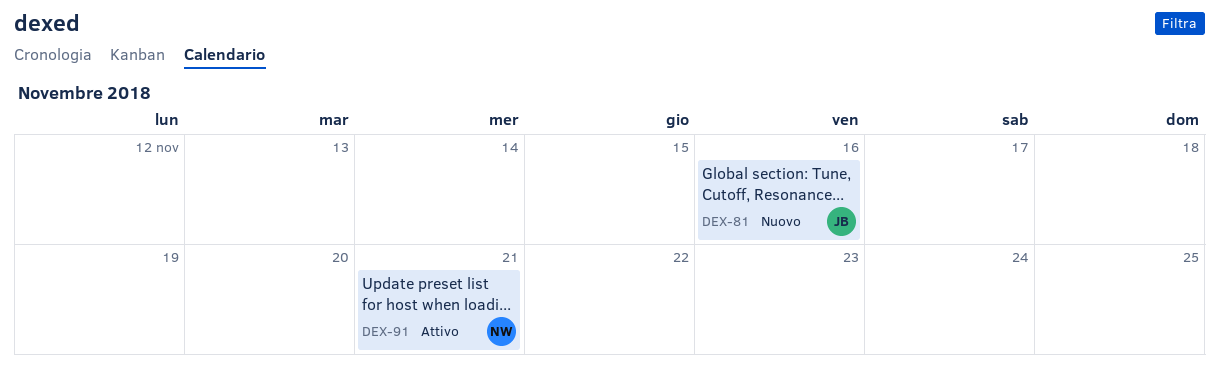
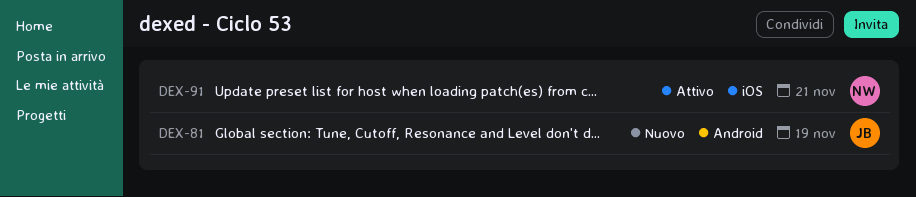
DEX-81, due: Nov 16 -> Nov 19

